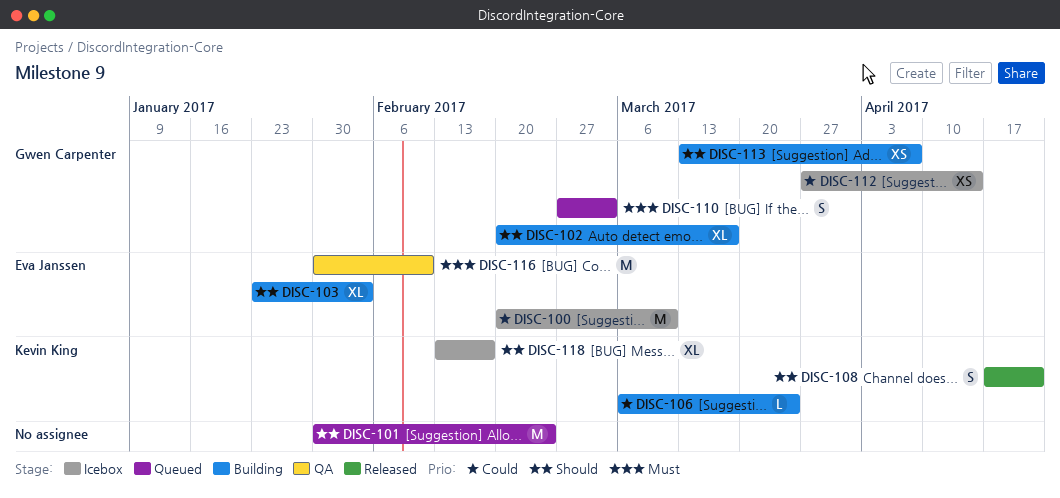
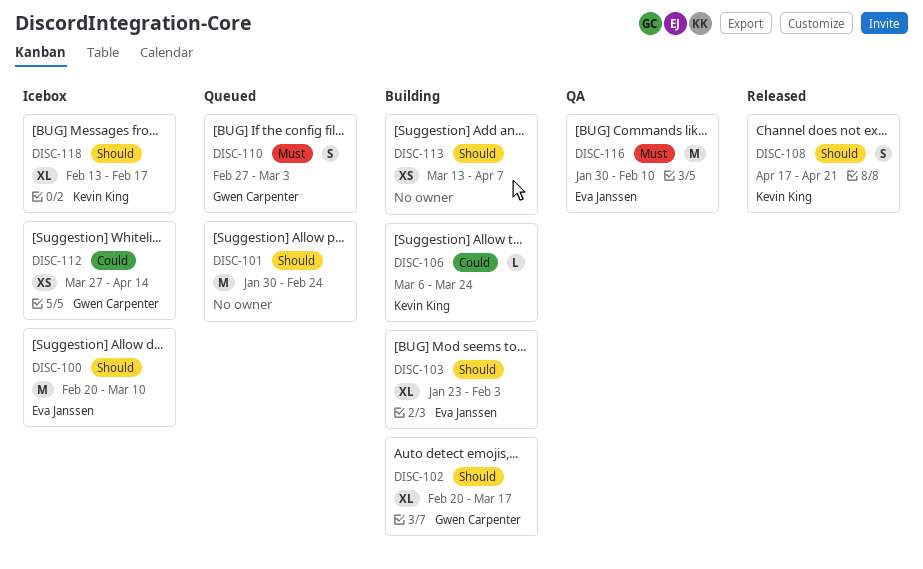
DISC-100, priority: Could -> Should
DISC-113, owner: Gwen Carpenter -> none

